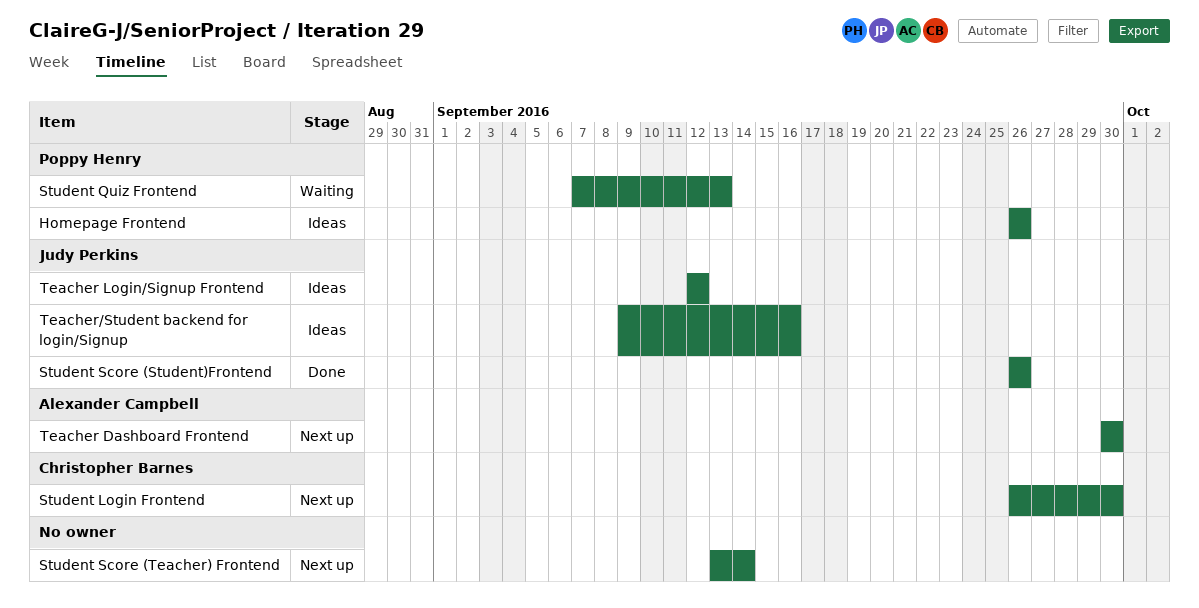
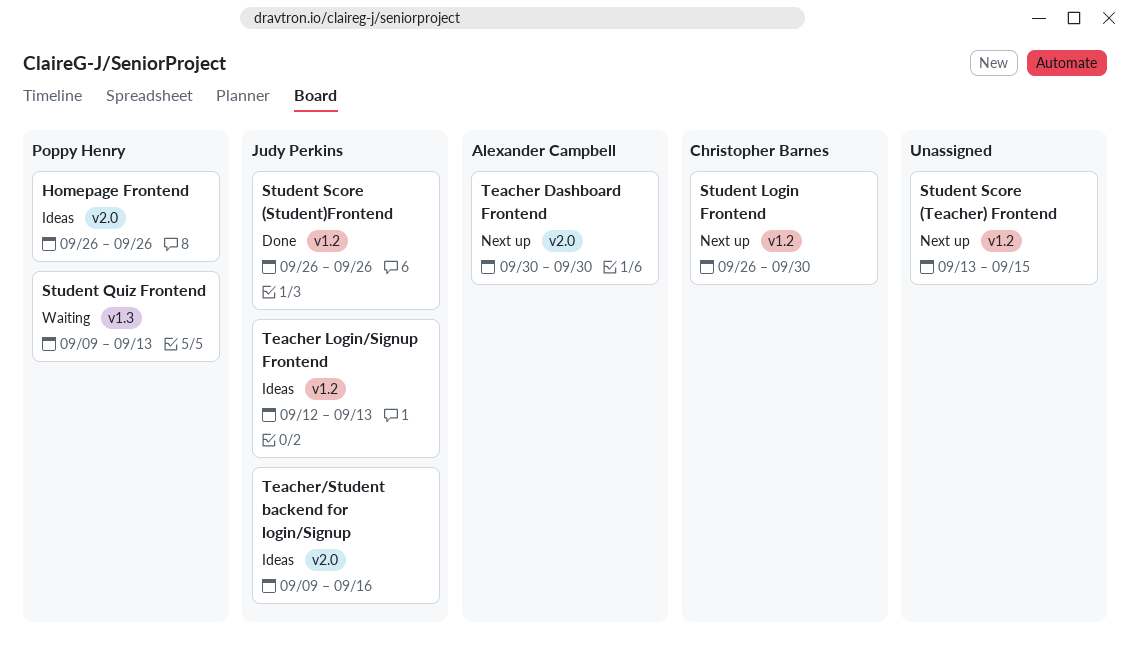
Student Quiz Frontend, start: Sep 7 -> Sep 9
Student Score (Teacher) Frontend, due: Sep 14 -> Sep 15
Teacher Login/Signup Frontend, due: Sep 12 -> Sep 13

